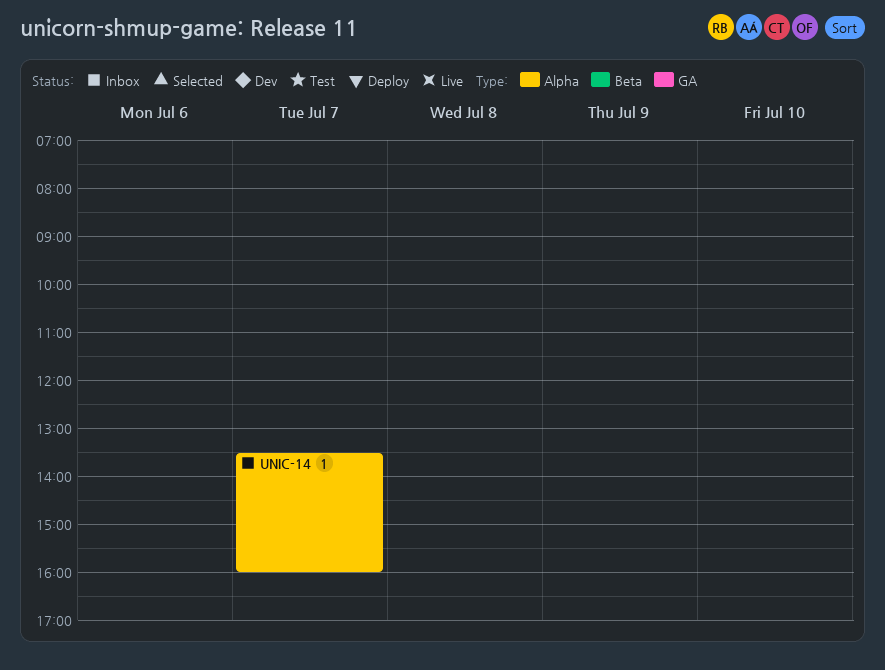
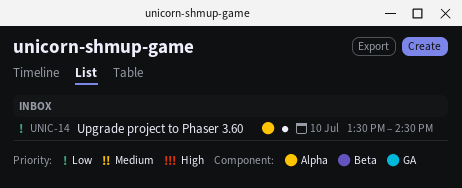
UNIC-14, day: Jul 7 -> Jul 10
UNIC-14, ends: 16:00 -> 14:30

